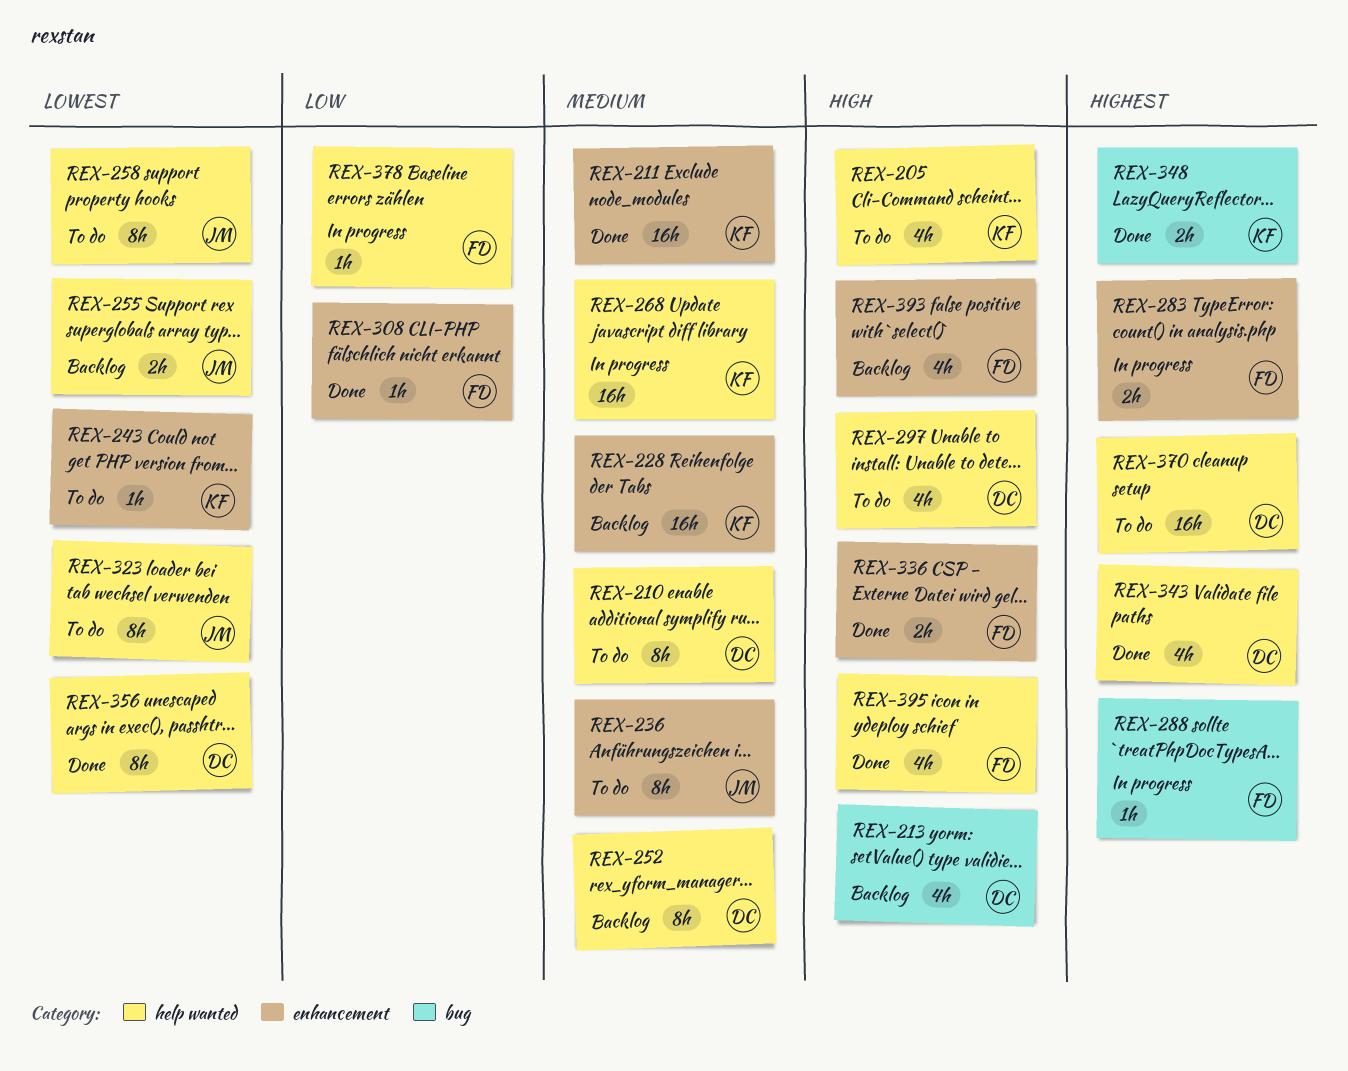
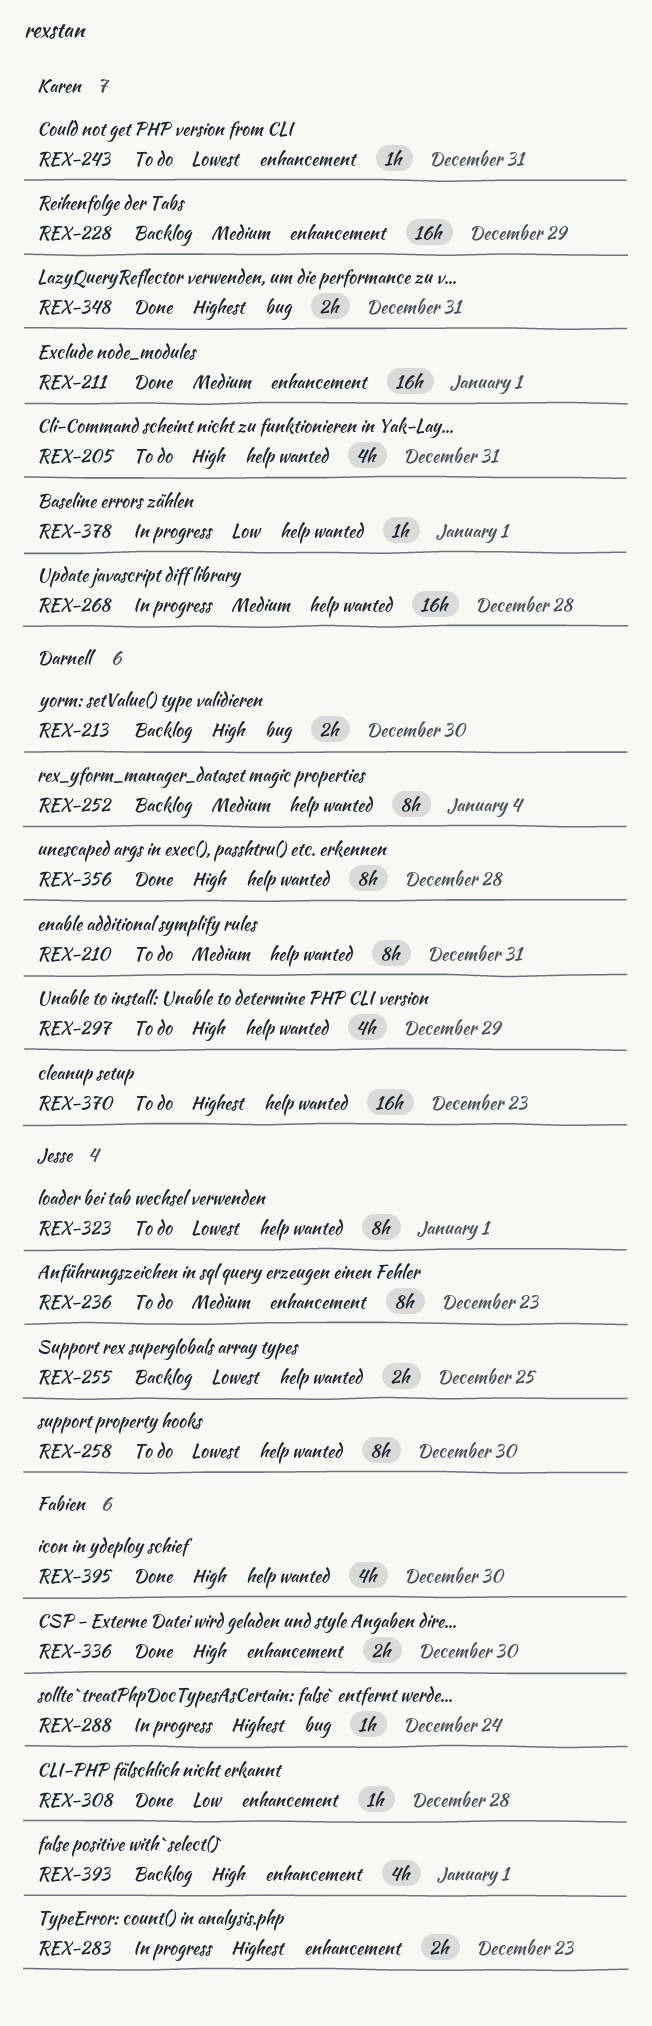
REX-213, estimate: 4h -> 2h
REX-343: present -> none
REX-356, priority: Lowest -> High
REX-378, owner: Fabien -> Karen

